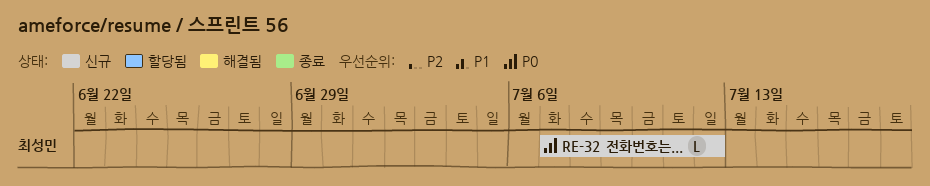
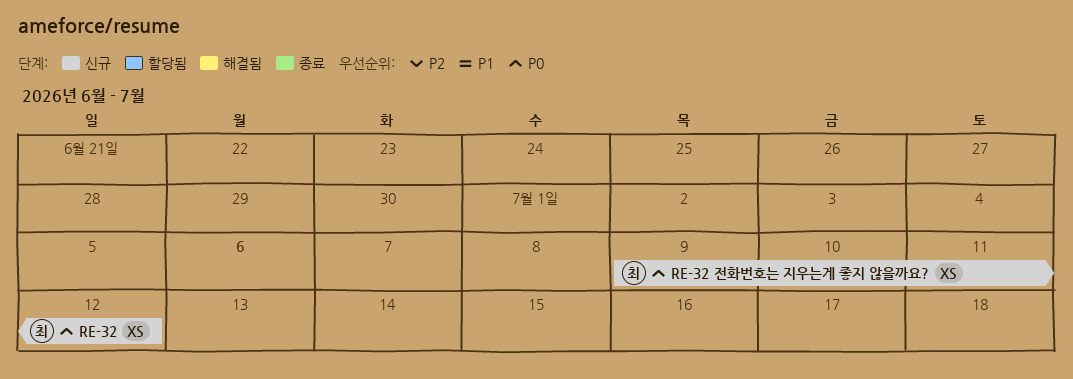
RE-32, estimate: L -> XS
RE-32, start: Jul 7 -> Jul 9

